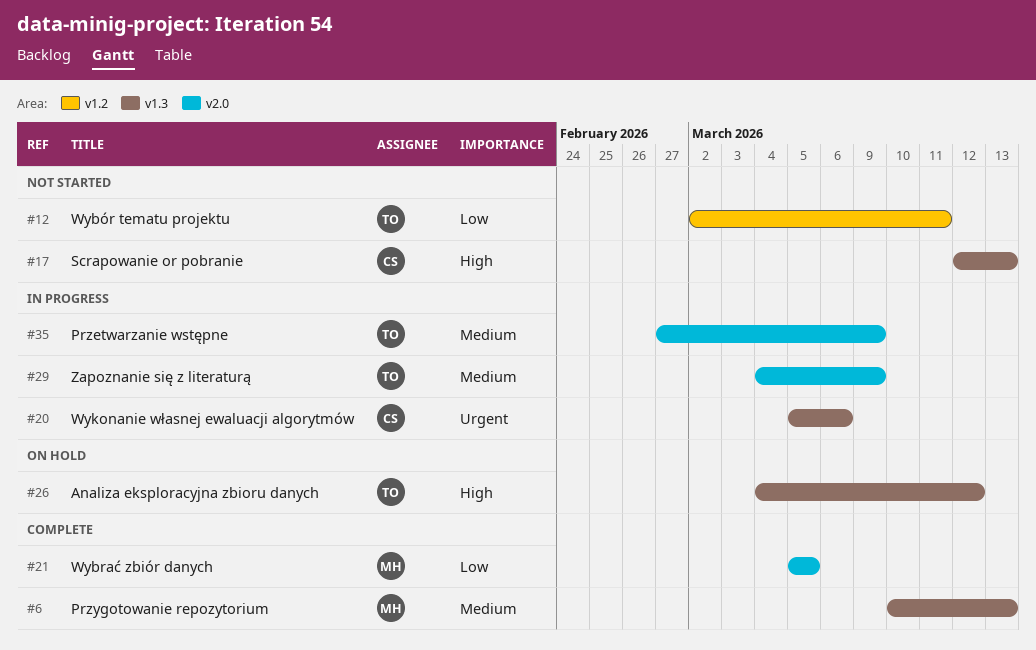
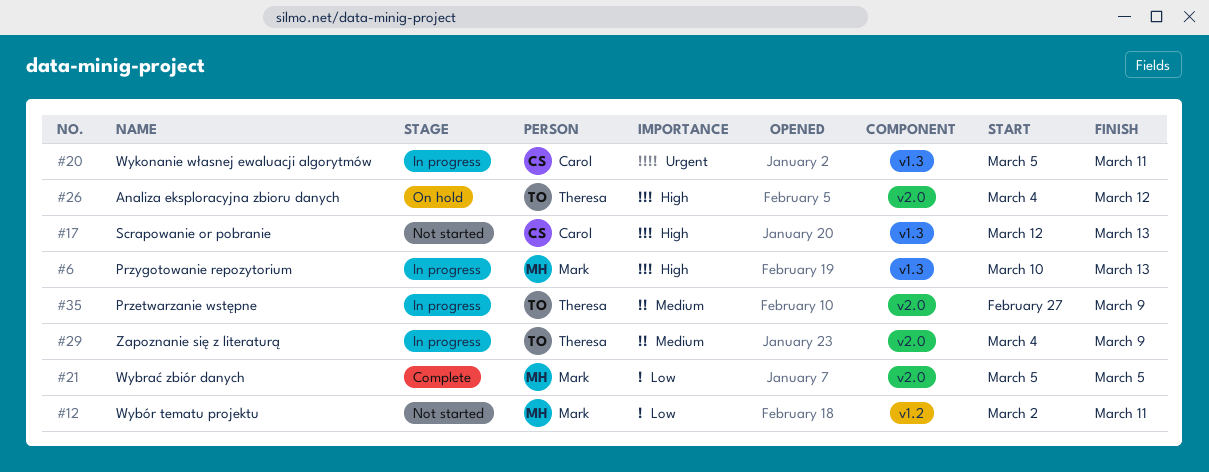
#6, status: Complete -> In progress
#6, priority: Medium -> High
#12, owner: Theresa -> Mark
#20, due: Mar 6 -> Mar 11
#26, label: v1.3 -> v2.0

